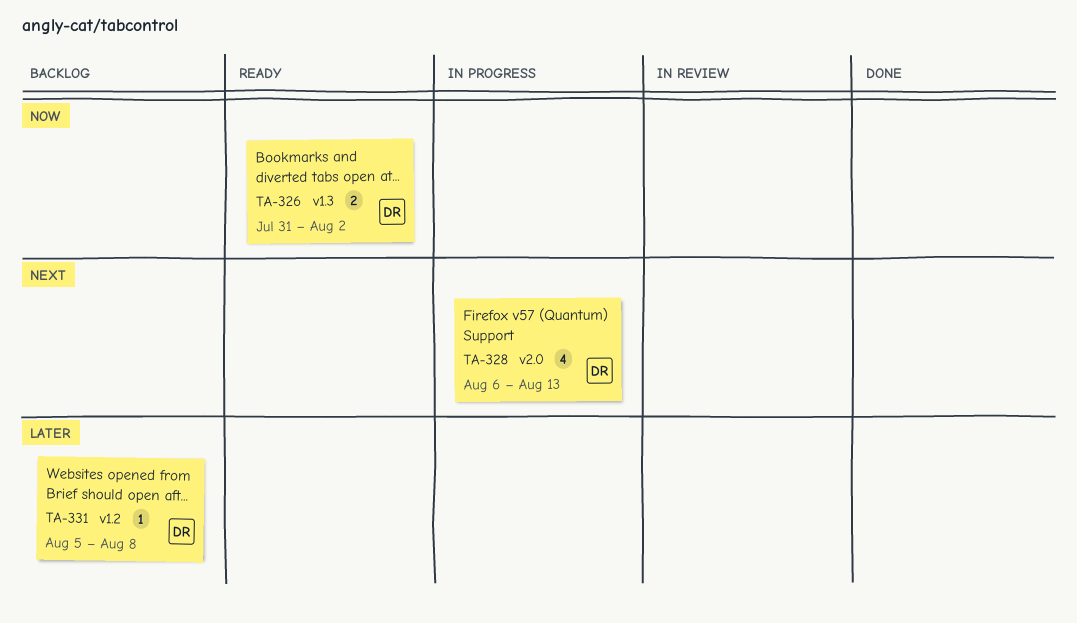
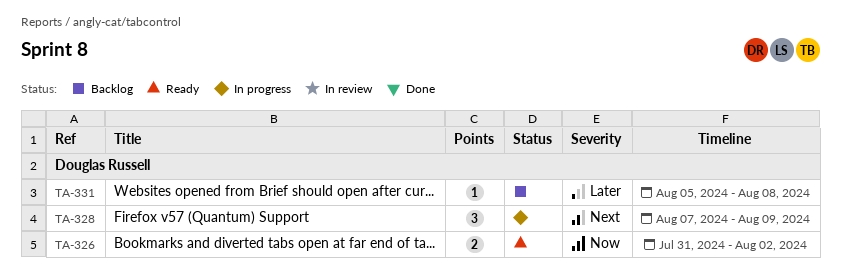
TA-328, estimate: 4 -> 3
TA-328, start: Aug 6 -> Aug 7
TA-328, due: Aug 13 -> Aug 9

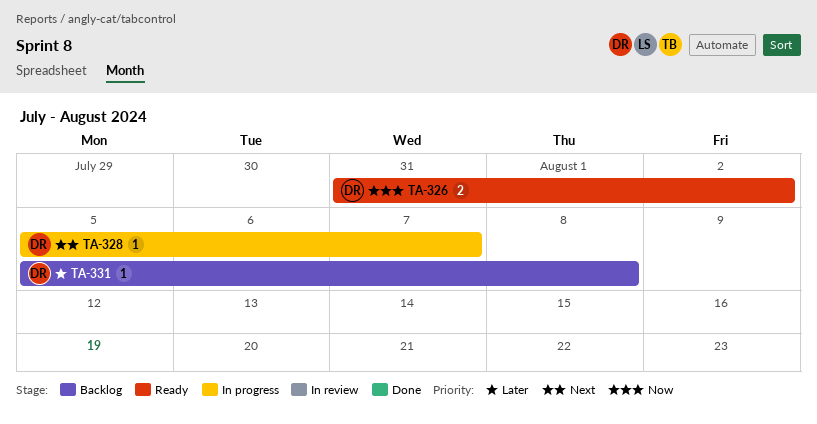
TA-328, estimate: 3 -> 1
TA-328, start: Aug 7 -> Aug 5
TA-328, due: Aug 9 -> Aug 7

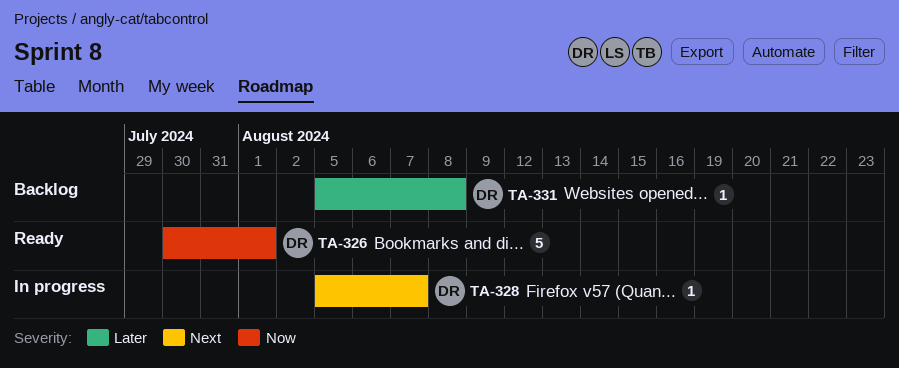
TA-326, estimate: 2 -> 5
TA-326, start: Jul 31 -> Jul 30
TA-326, due: Aug 2 -> Aug 1

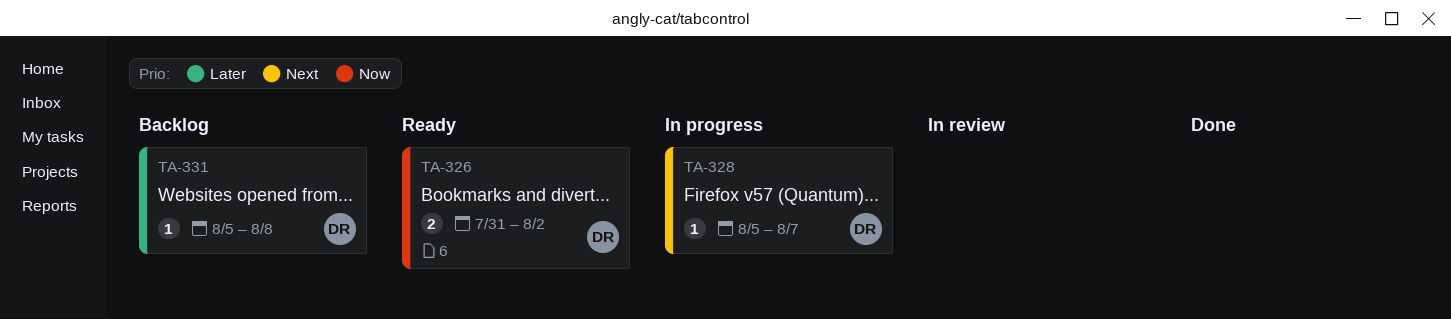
TA-326, estimate: 5 -> 2
TA-326, start: Jul 30 -> Jul 31
TA-326, due: Aug 1 -> Aug 2

